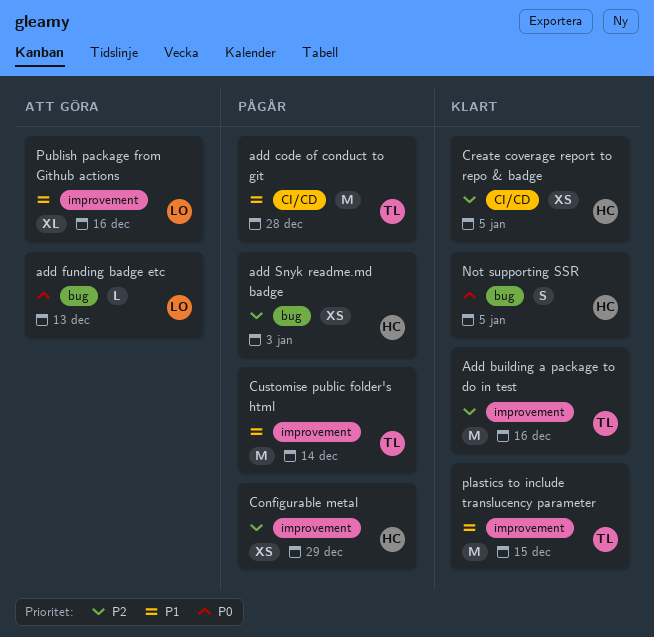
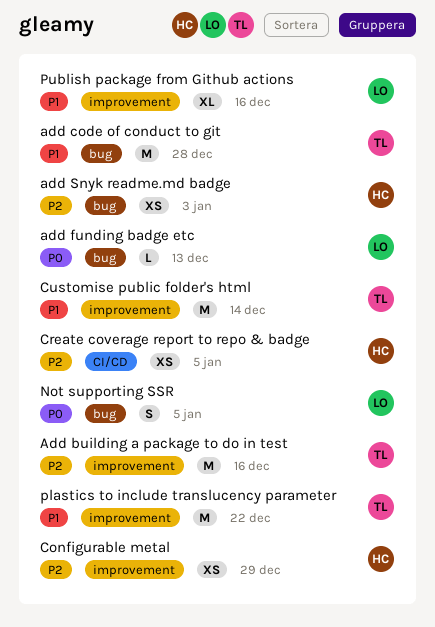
add code of conduct to git, label: CI/CD -> bug
Not supporting SSR, owner: HC -> LO
plastics to include translucency parameter, due: Dec 15 -> Dec 22

